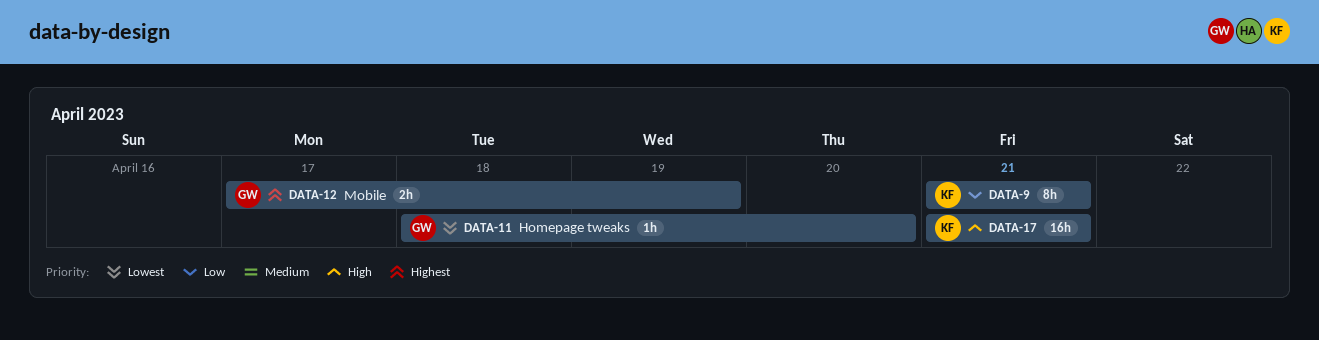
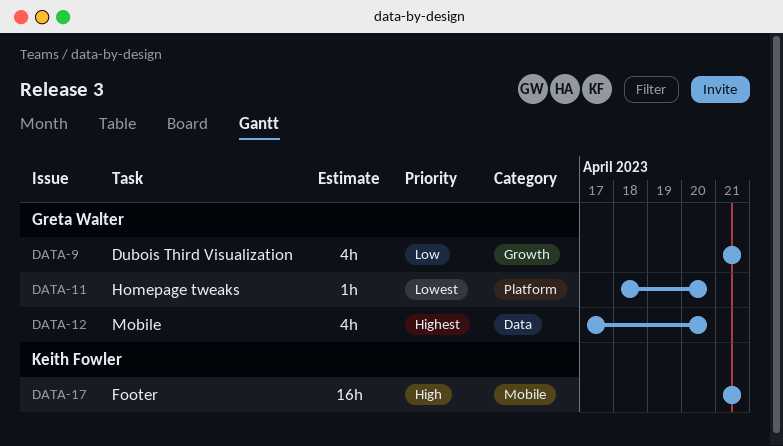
DATA-9, owner: Keith Fowler -> Greta Walter
DATA-9, estimate: 8h -> 4h
DATA-12, estimate: 2h -> 4h
DATA-12, due: Apr 19 -> Apr 20

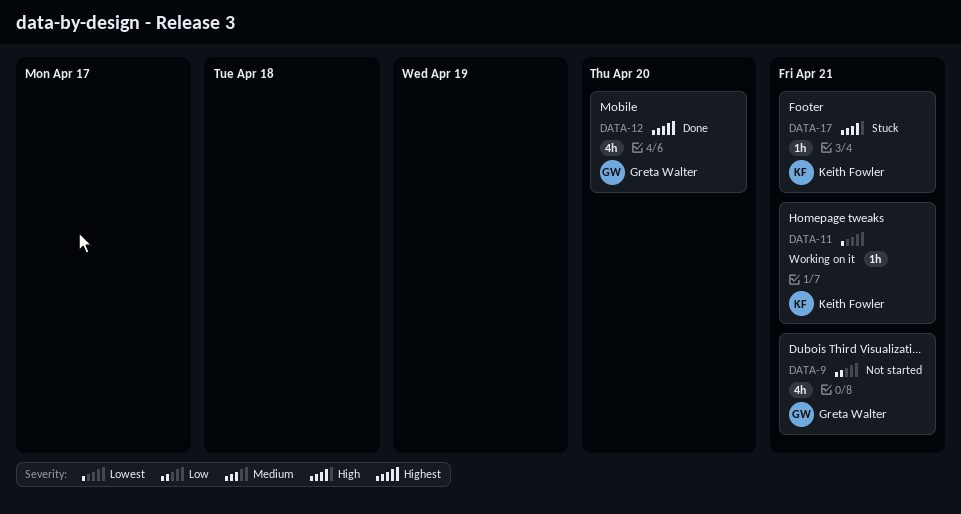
DATA-11, owner: Greta Walter -> Keith Fowler
DATA-11, due: Apr 20 -> Apr 21
DATA-17, estimate: 16h -> 1h

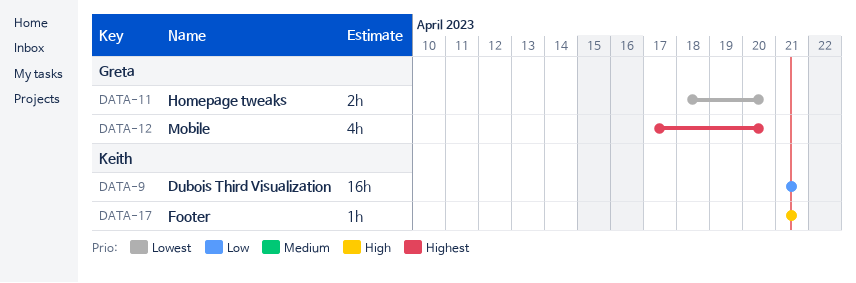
DATA-9, owner: Greta Walter -> Keith Fowler
DATA-9, estimate: 4h -> 16h
DATA-11, owner: Keith Fowler -> Greta Walter
DATA-11, estimate: 1h -> 2h
DATA-11, due: Apr 21 -> Apr 20

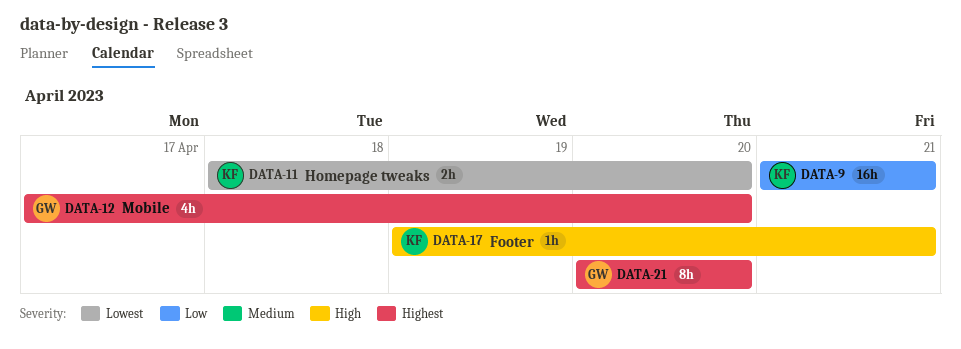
DATA-11, owner: Greta -> Keith
DATA-17, start: Apr 21 -> Apr 19
DATA-21: none -> present

